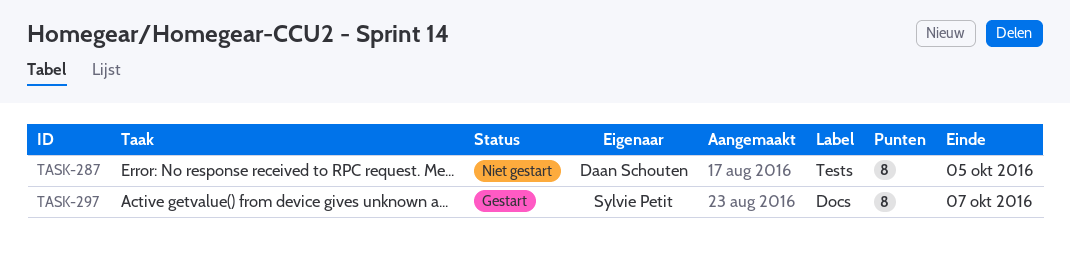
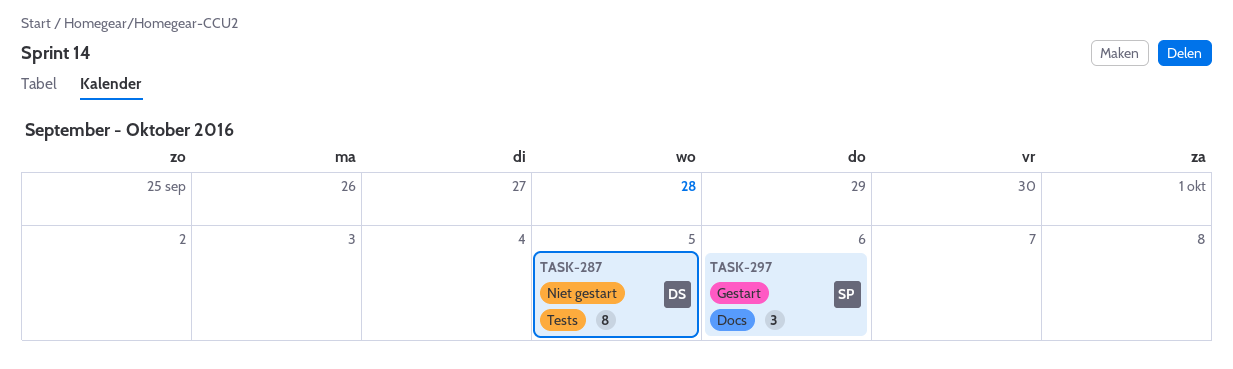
TASK-297, estimate: 8 -> 3
TASK-297, due: Oct 7 -> Oct 6

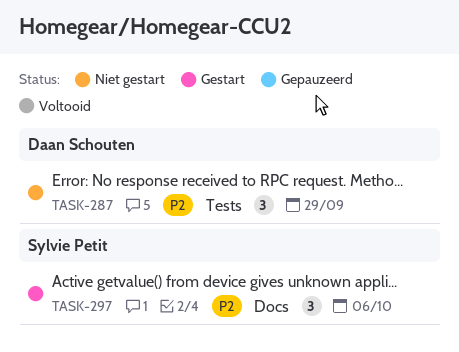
TASK-287, estimate: 8 -> 3
TASK-287, due: Oct 5 -> Sep 29

